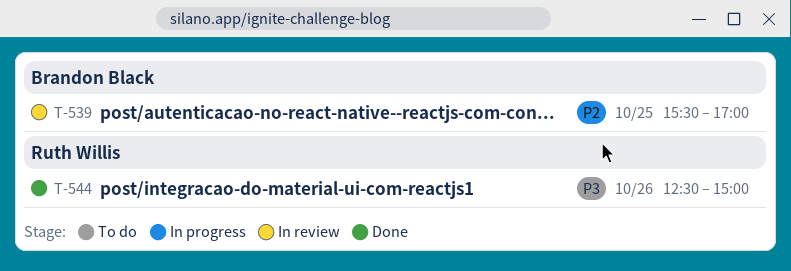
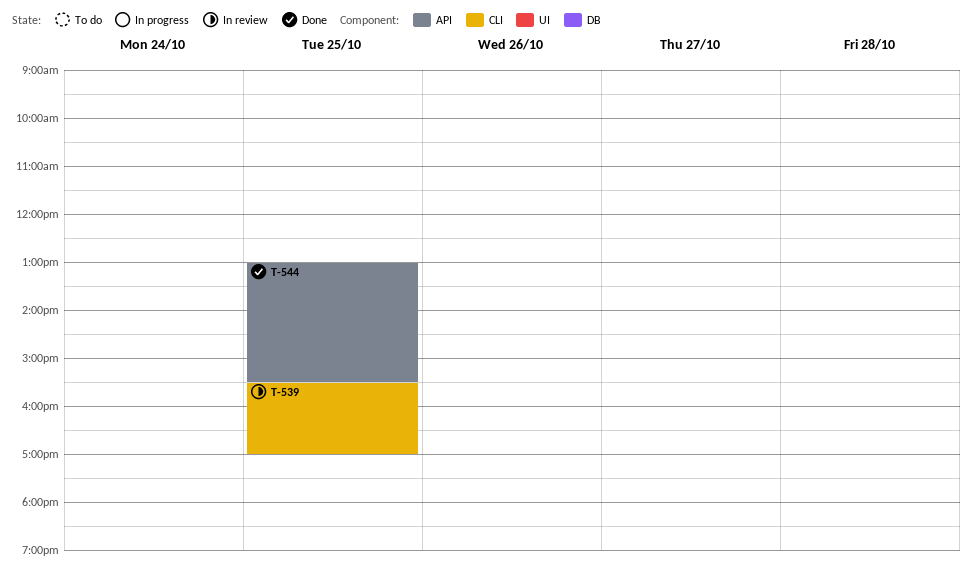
T-544, day: Oct 26 -> Oct 25
T-544, begins: 12:30 -> 13:00
T-544, ends: 15:00 -> 15:30

